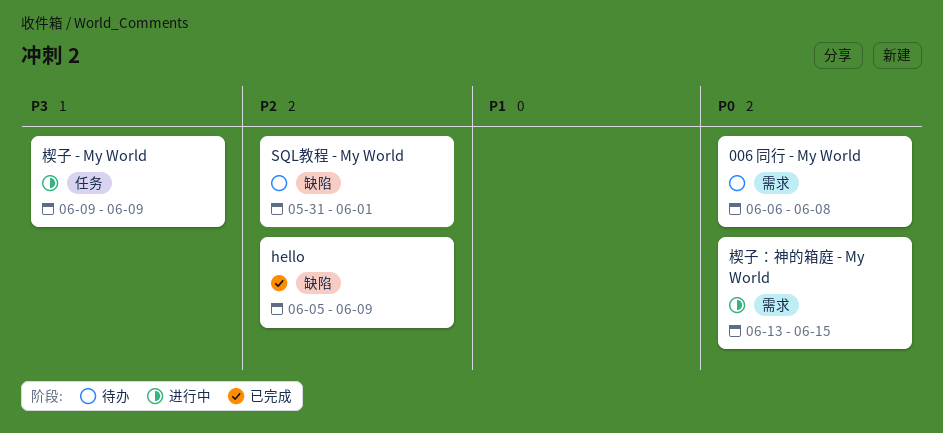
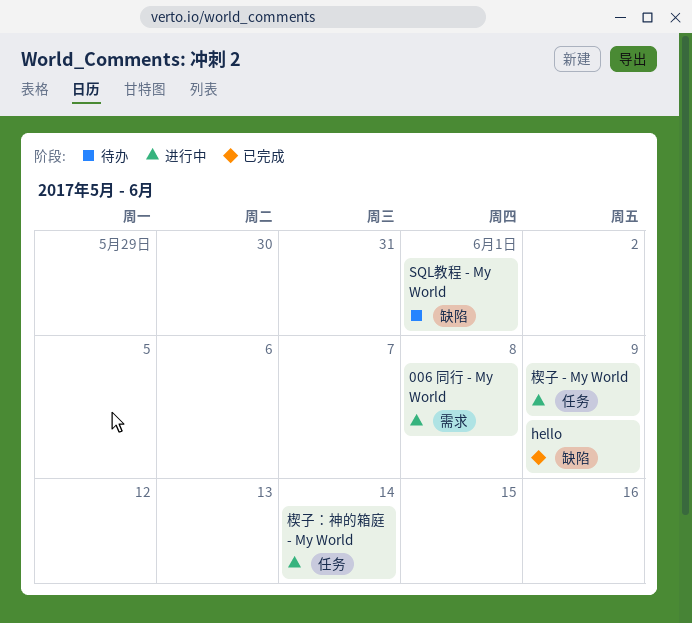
006 同行 - My World, status: 待办 -> 进行中
楔子：神的箱庭 - My World, label: 需求 -> 任务
楔子：神的箱庭 - My World, due: Jun 15 -> Jun 14

